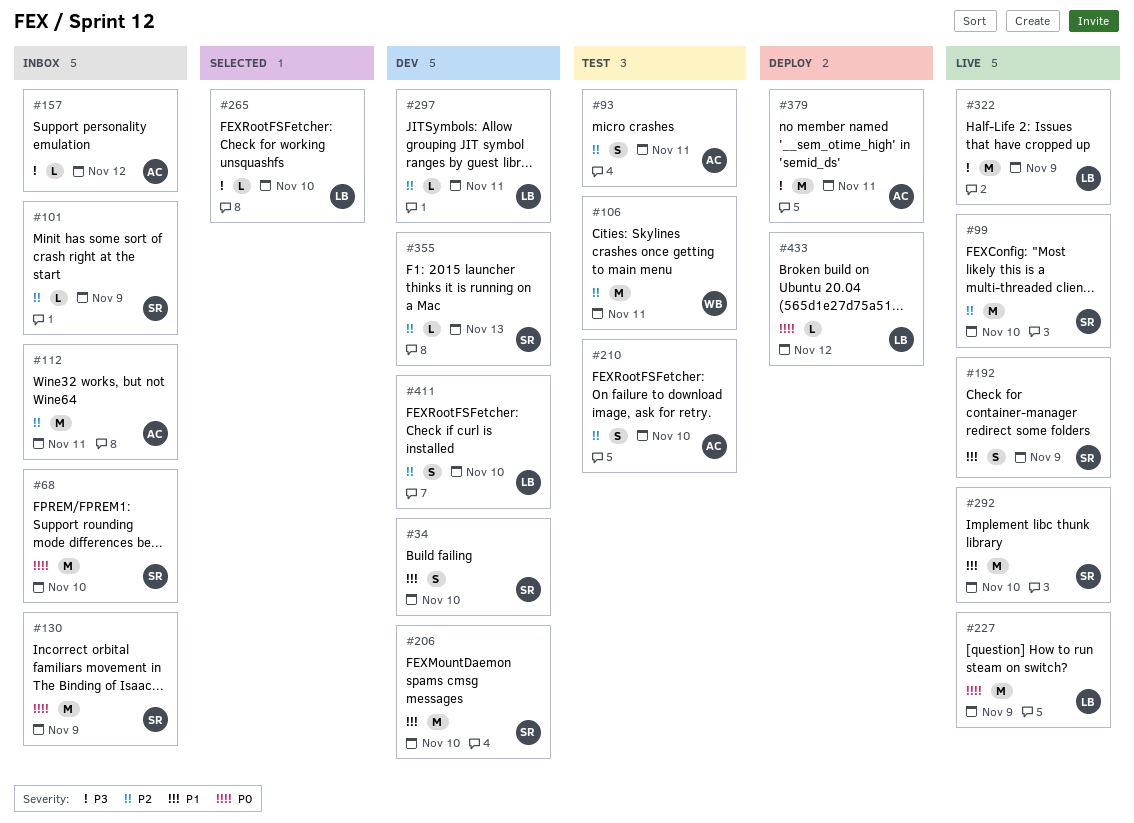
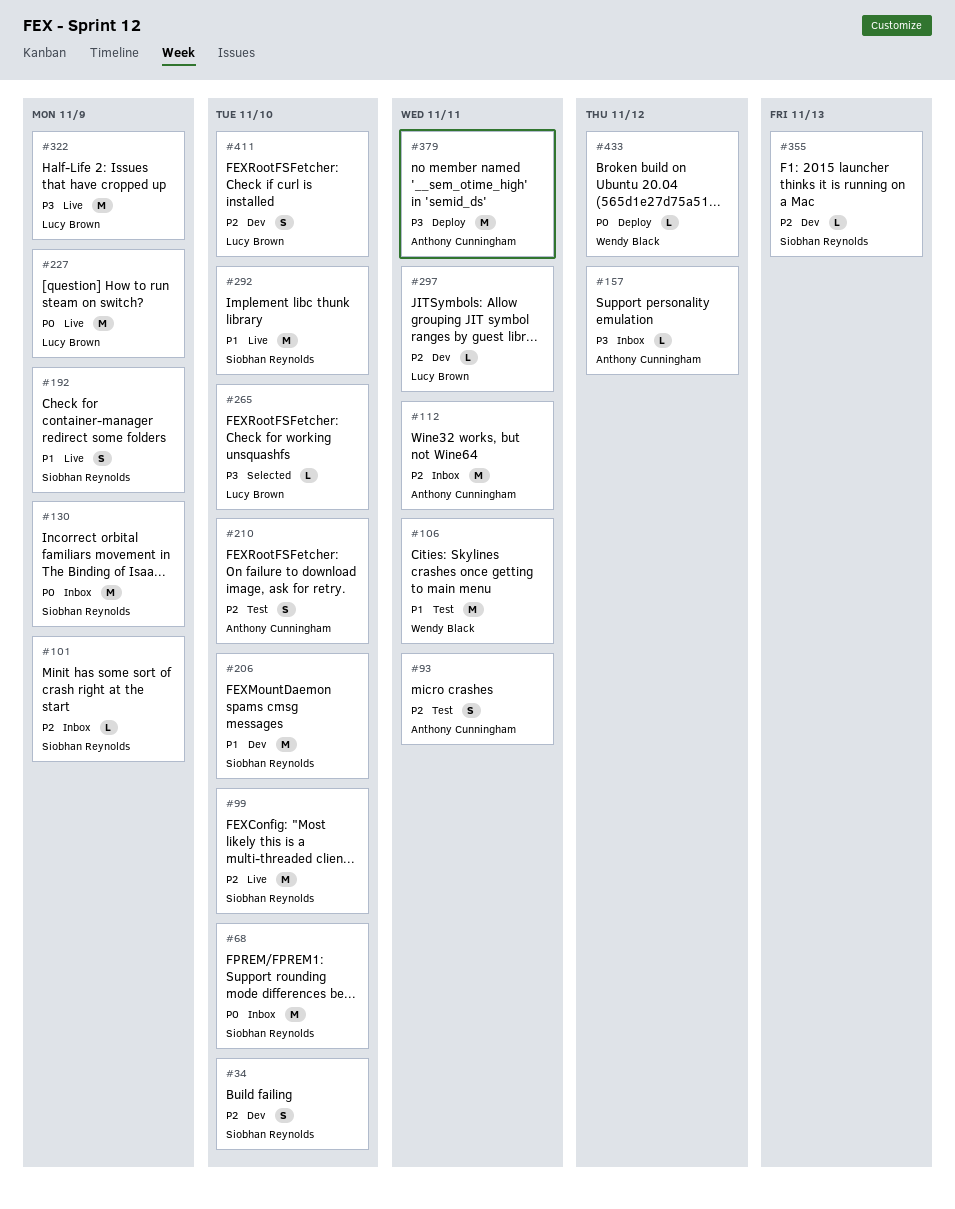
#34, priority: P1 -> P2
#106, priority: P2 -> P1
#433, owner: Lucy Brown -> Wendy Black

